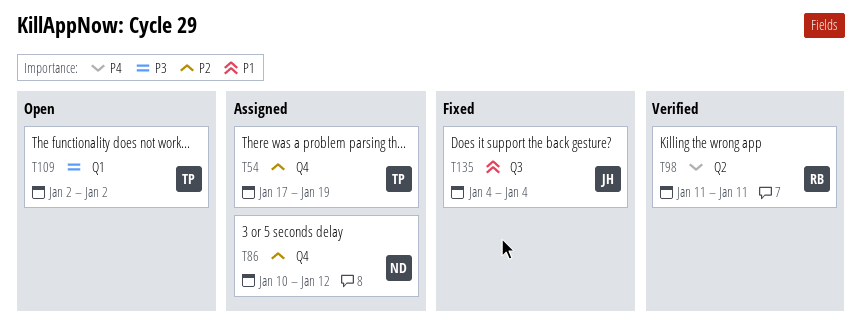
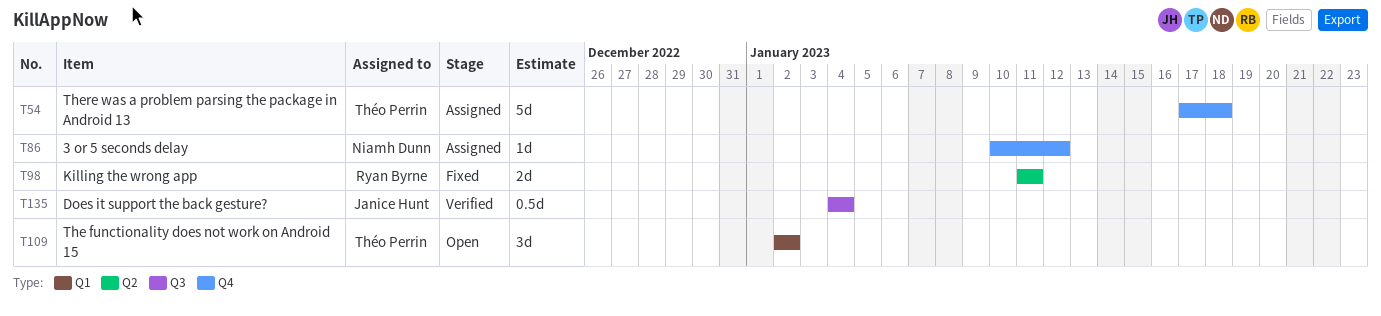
T54, due: Jan 19 -> Jan 18
T98, status: Verified -> Fixed
T135, status: Fixed -> Verified

